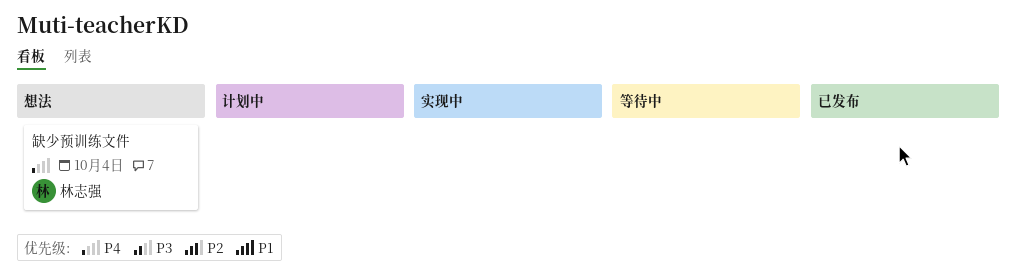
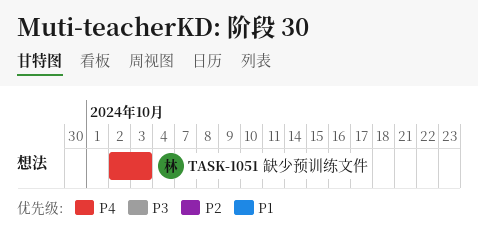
缺少预训练文件, due: Oct 4 -> Oct 3

